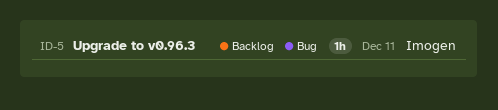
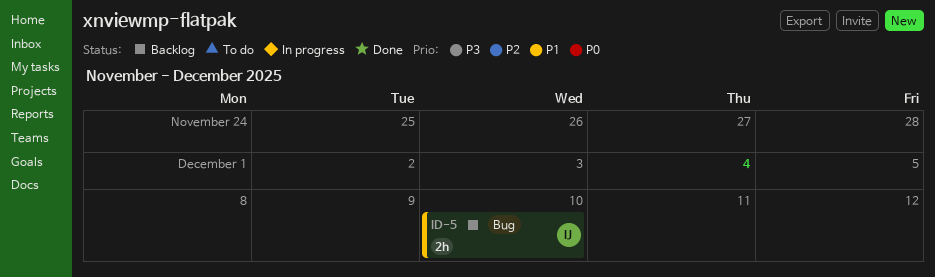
ID-5, estimate: 1h -> 2h
ID-5, due: Dec 11 -> Dec 10

